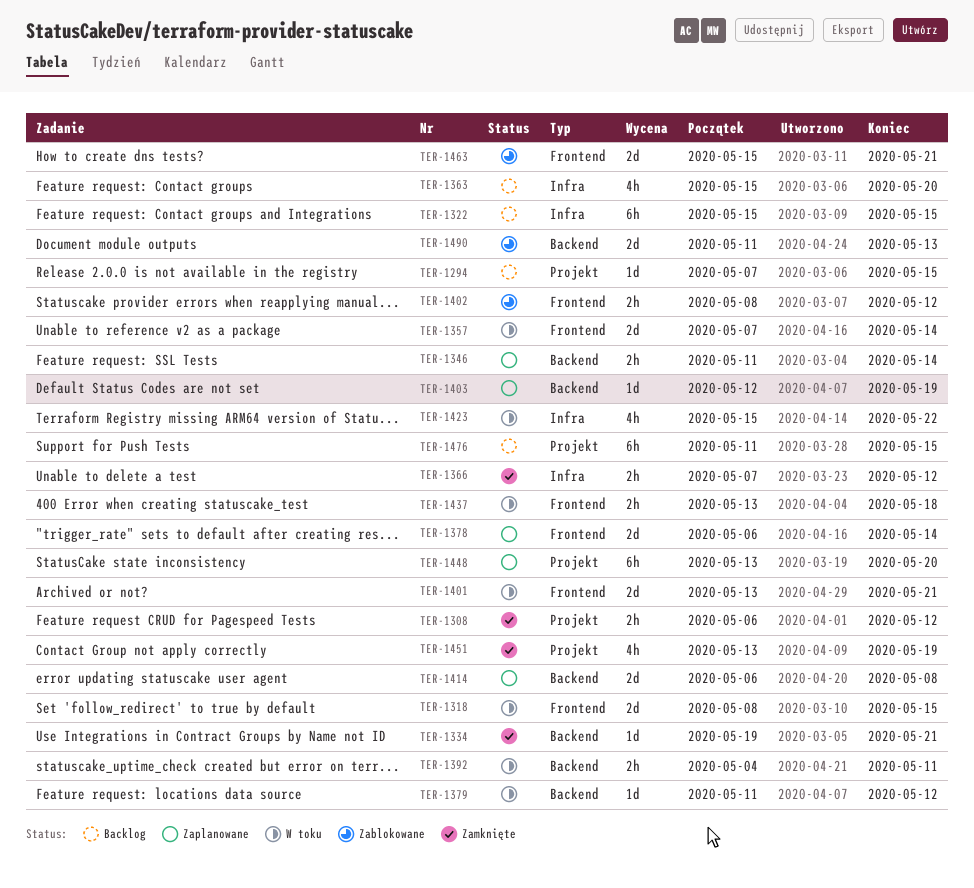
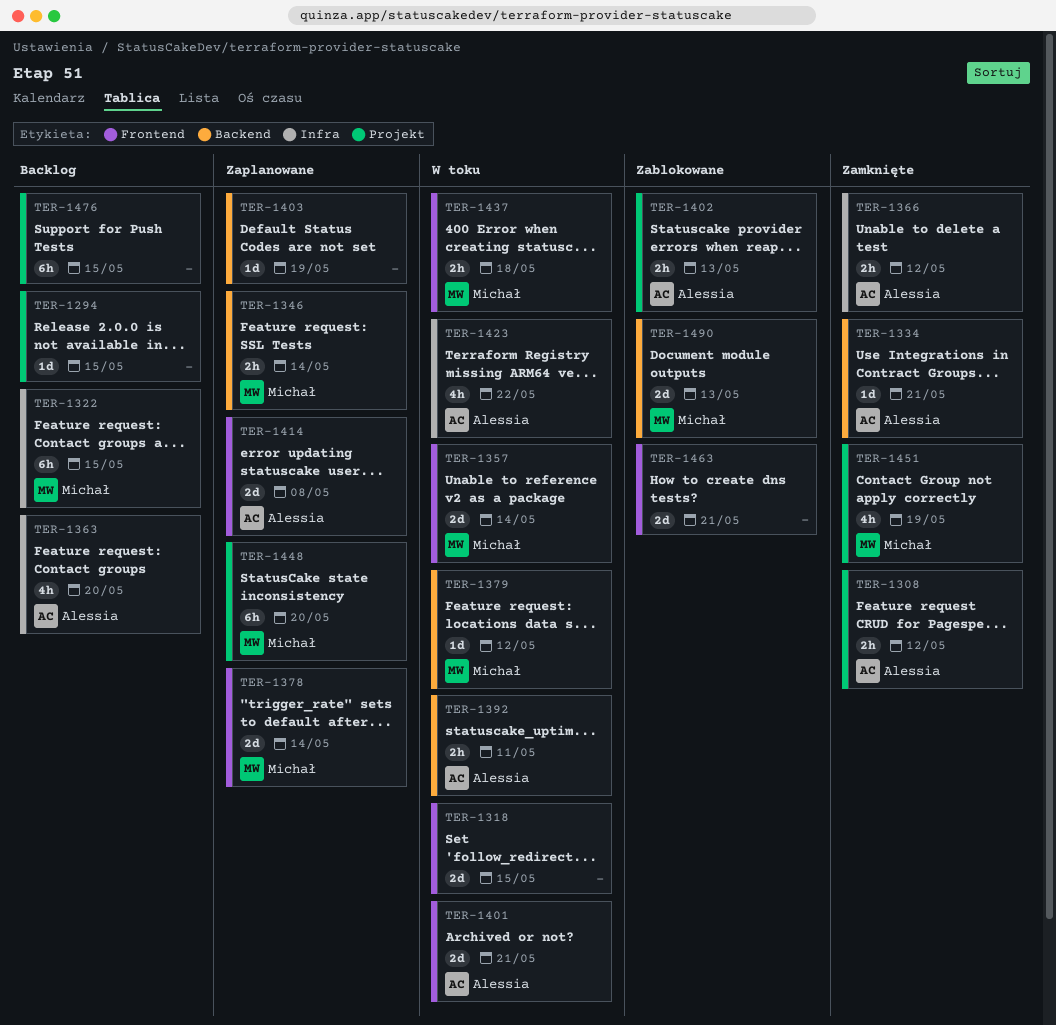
TER-1402, label: Frontend -> Projekt
TER-1402, due: May 12 -> May 13
TER-1414, label: Backend -> Frontend

